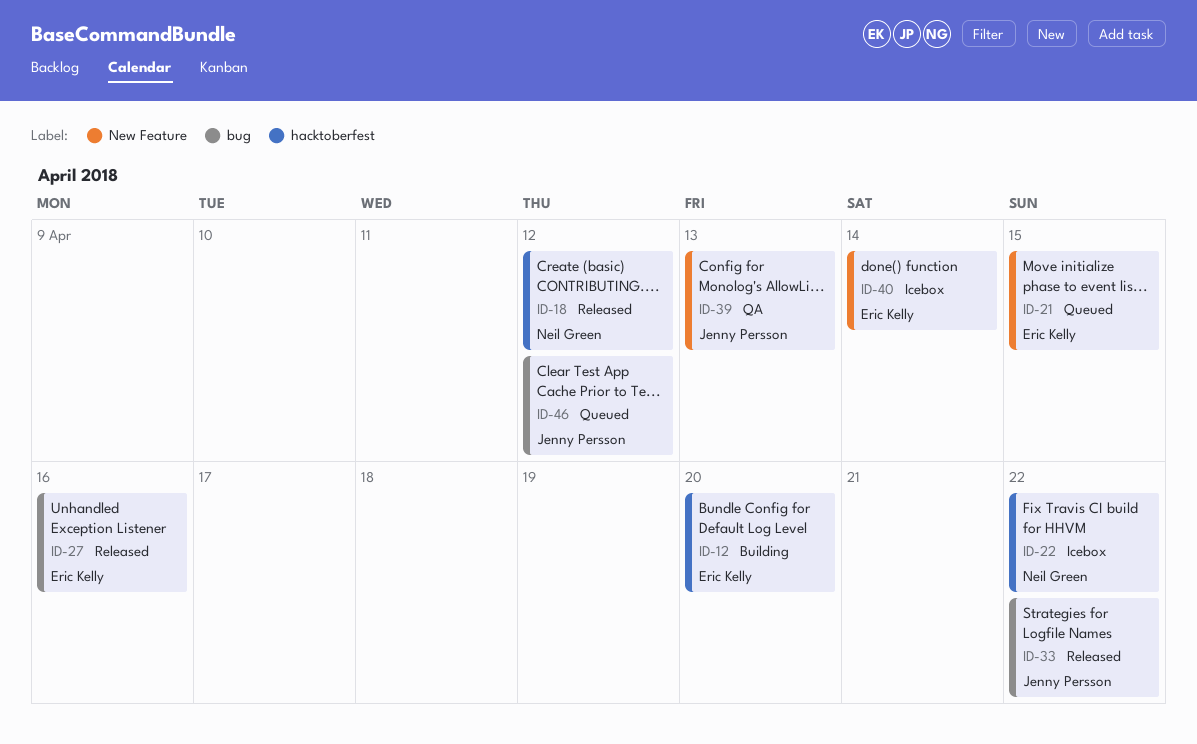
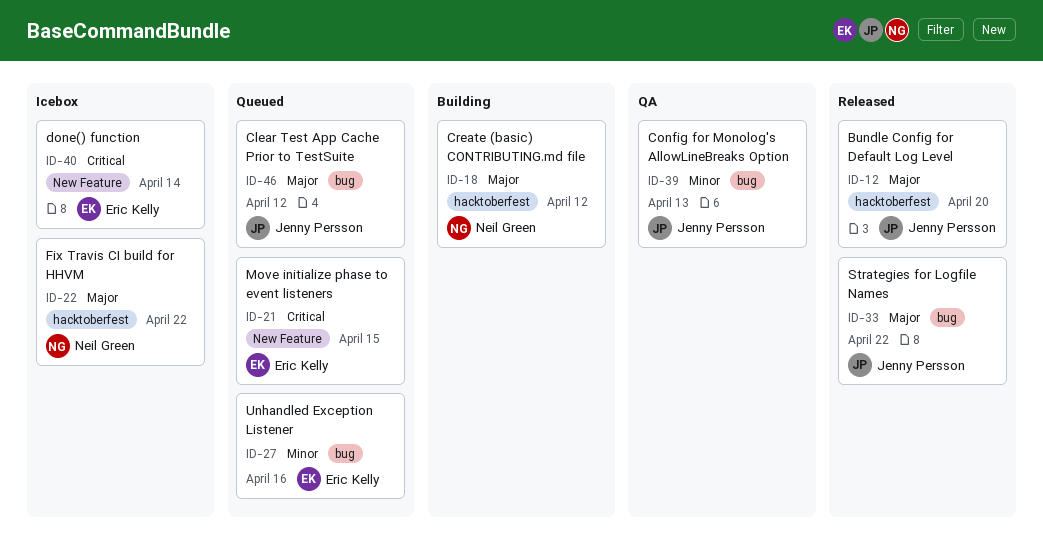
ID-12, status: Building -> Released
ID-12, owner: Eric Kelly -> Jenny Persson
ID-18, status: Released -> Building
ID-27, status: Released -> Queued
ID-39, label: New Feature -> bug

